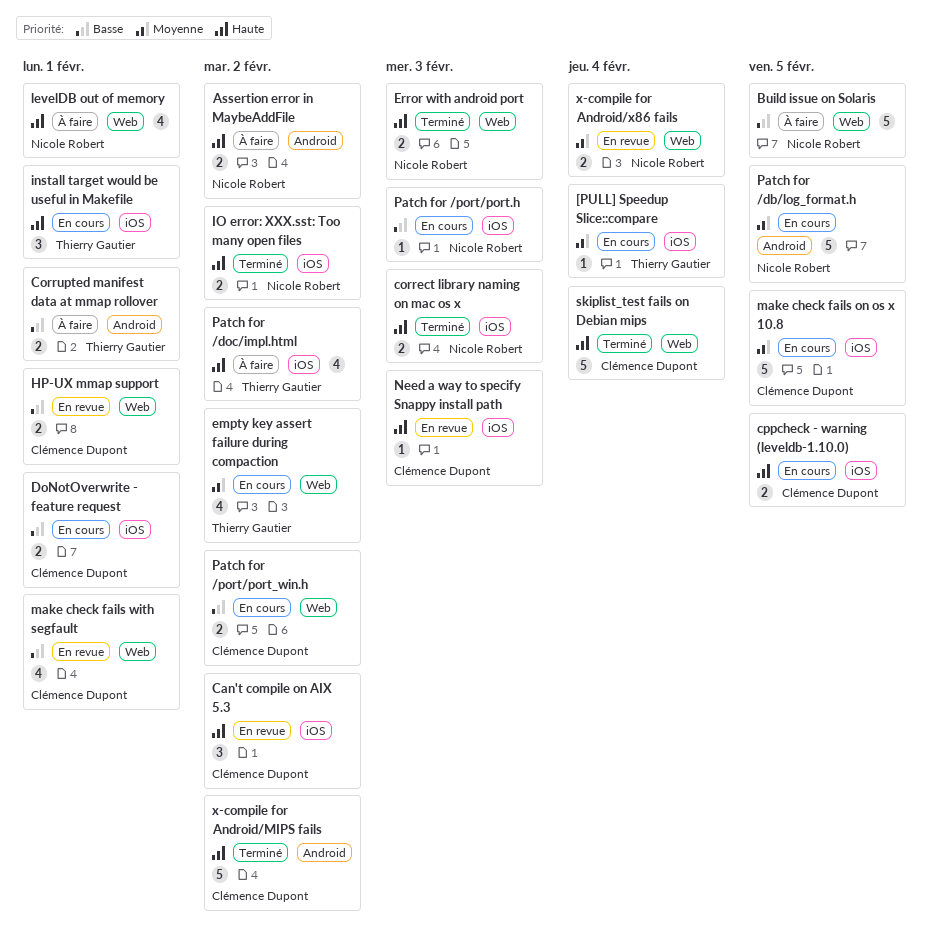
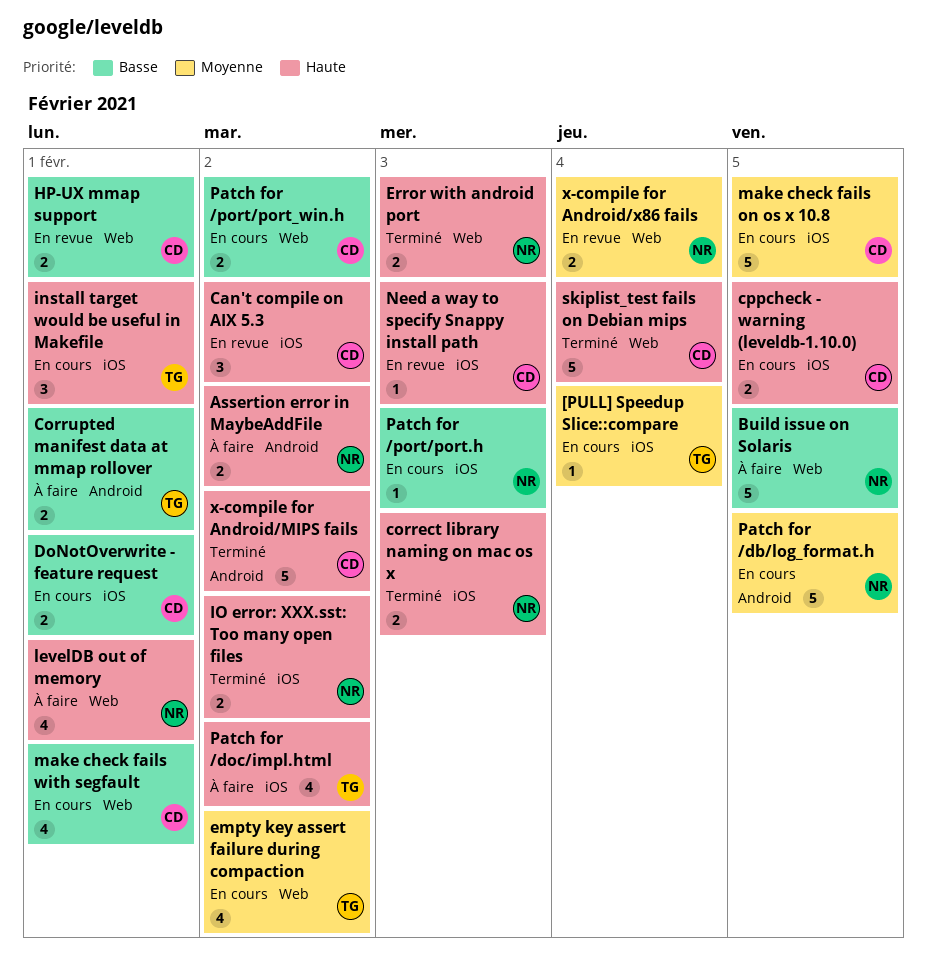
make check fails with segfault, status: En revue -> En cours

